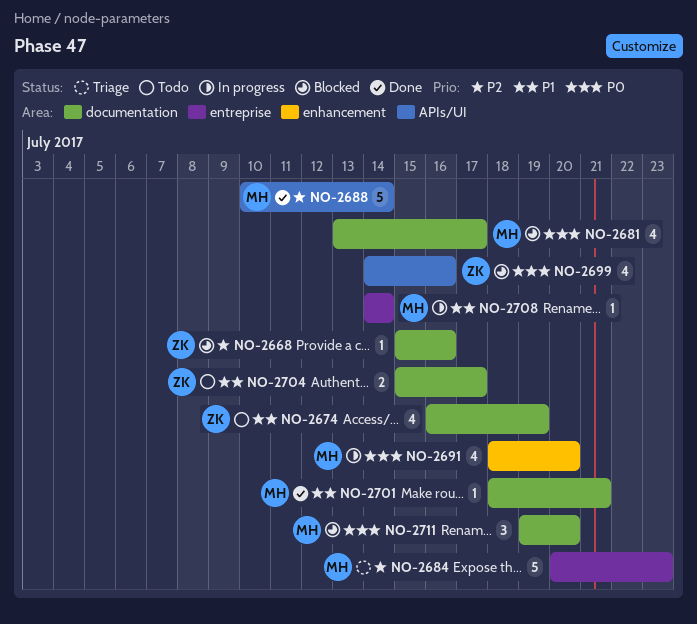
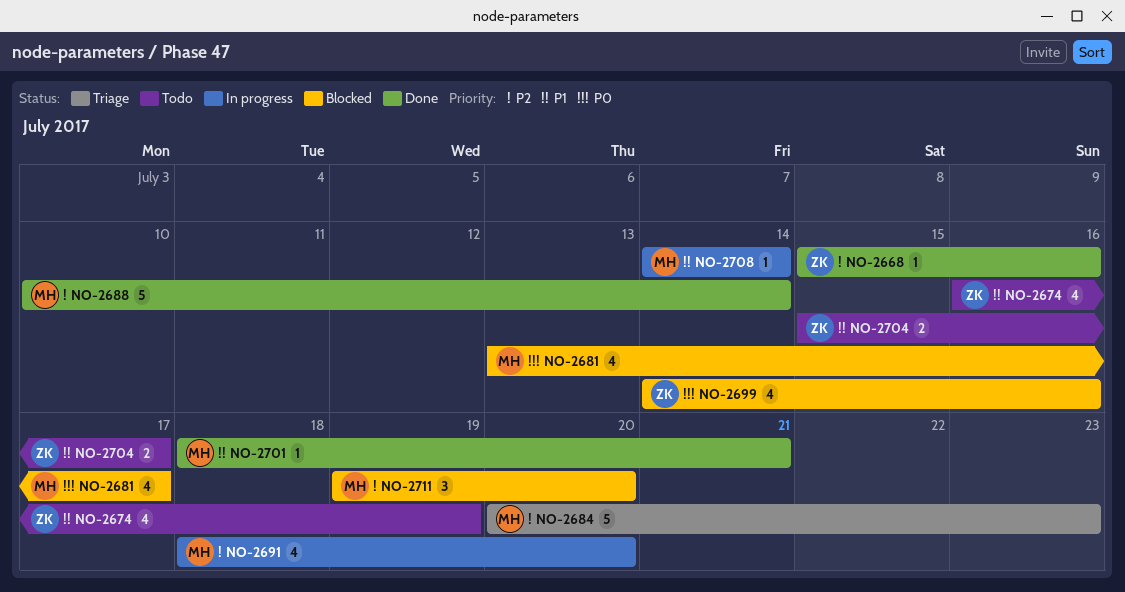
NO-2668, status: Blocked -> Done
NO-2691, priority: P0 -> P2
NO-2711, priority: P0 -> P2

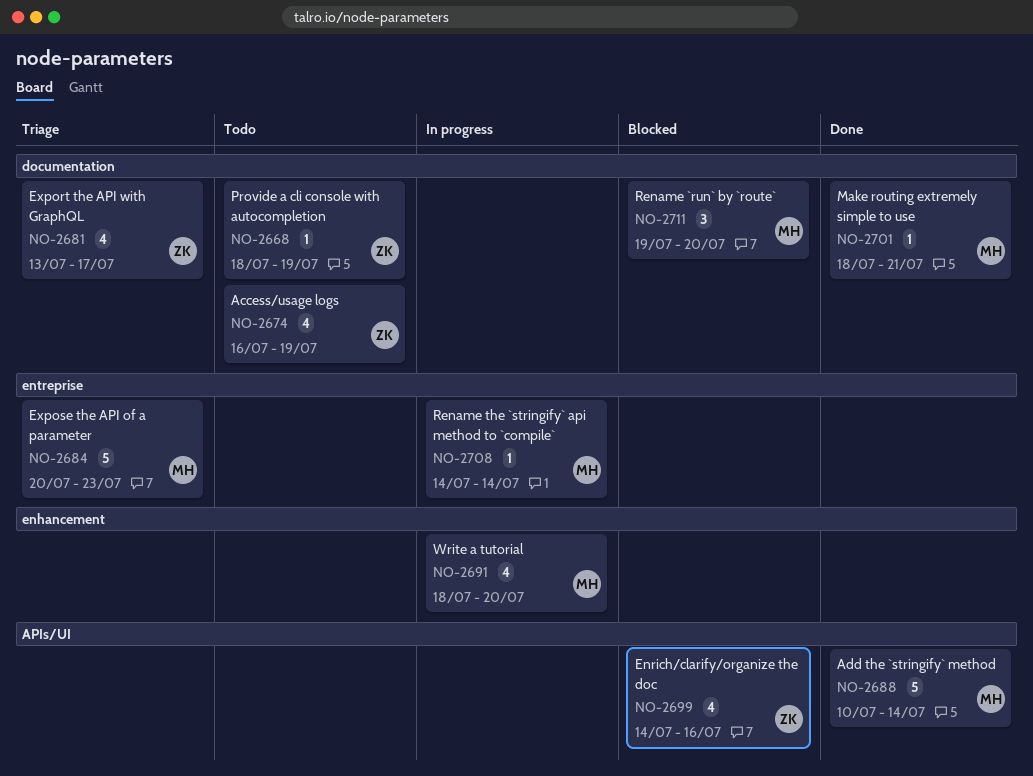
NO-2668, status: Done -> Todo
NO-2668, start: Jul 15 -> Jul 18
NO-2668, due: Jul 16 -> Jul 19
NO-2681, status: Blocked -> Triage
NO-2681, owner: MH -> ZK
NO-2704: present -> none

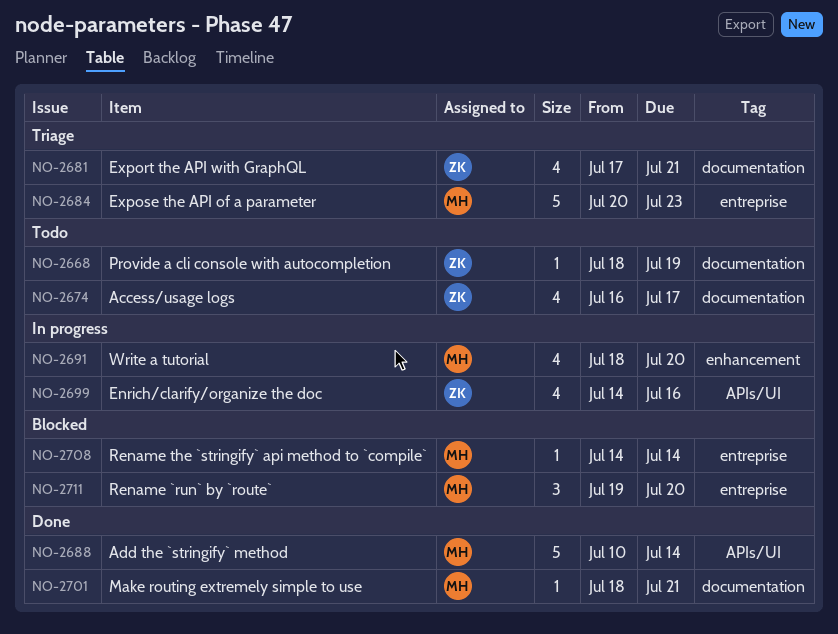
NO-2674, due: Jul 19 -> Jul 17
NO-2681, start: Jul 13 -> Jul 17
NO-2681, due: Jul 17 -> Jul 21
NO-2699, status: Blocked -> In progress
NO-2708, status: In progress -> Blocked
NO-2711, label: documentation -> entreprise

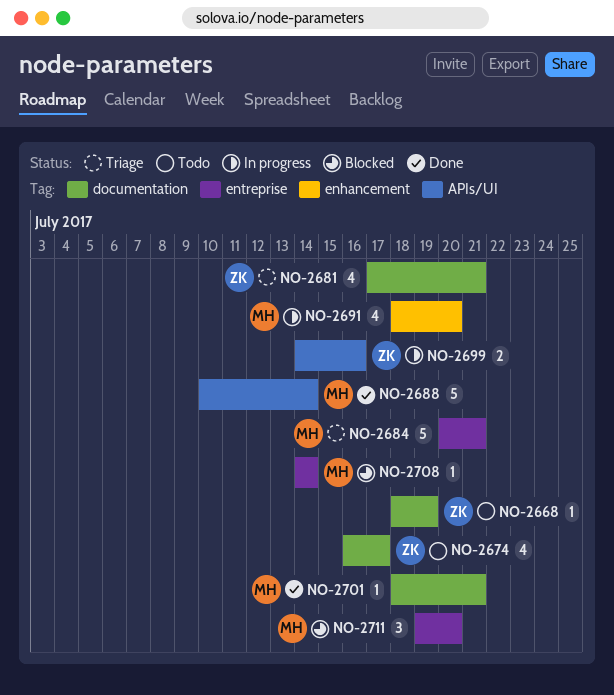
NO-2684, due: Jul 23 -> Jul 21
NO-2699, estimate: 4 -> 2

